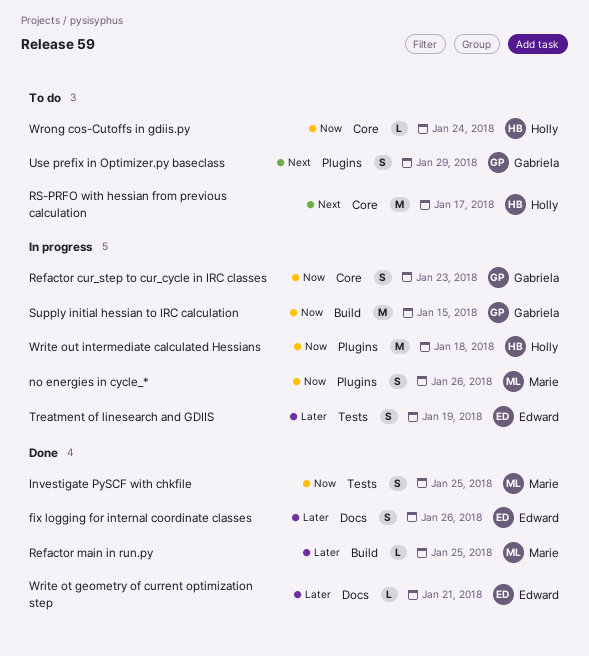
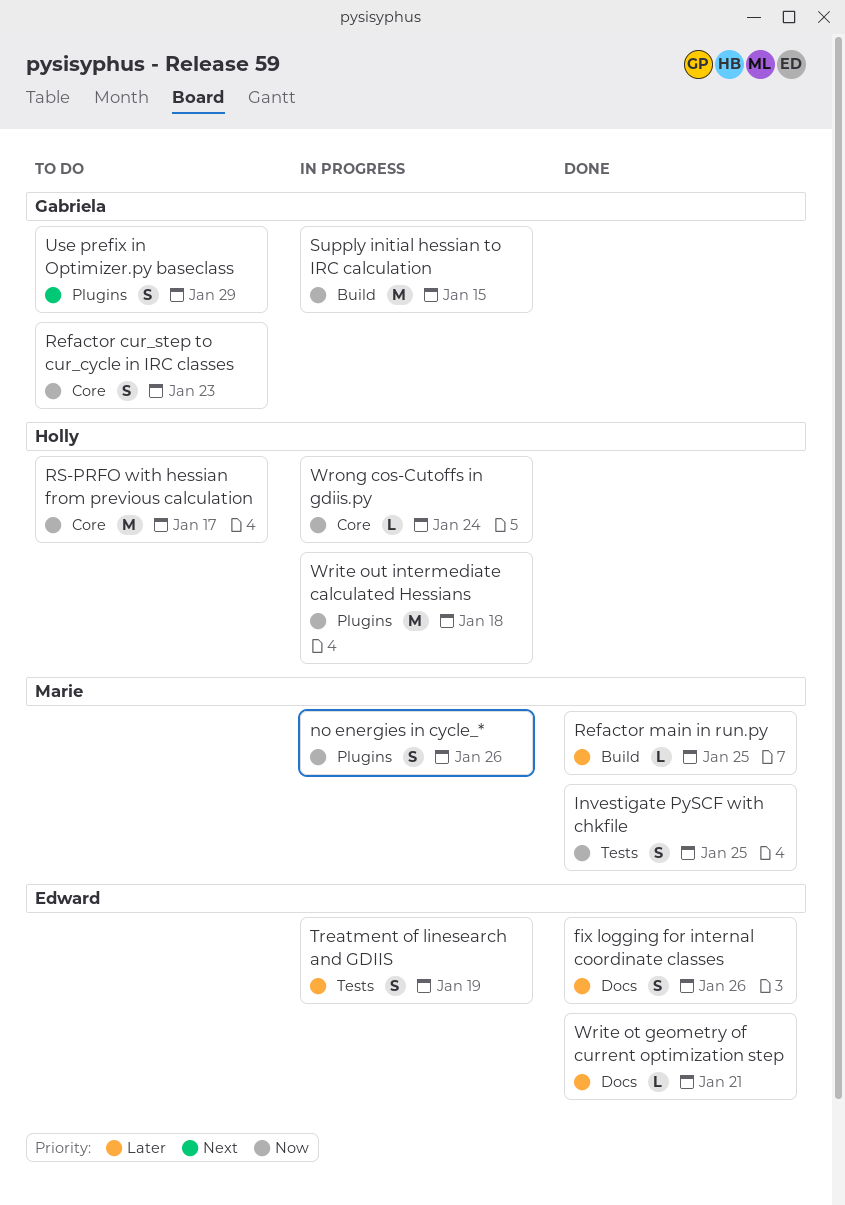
Refactor cur_step to cur_cycle in IRC classes, status: In progress -> To do
RS-PRFO with hessian from previous calculation, priority: Next -> Now
Wrong cos-Cutoffs in gdiis.py, status: To do -> In progress

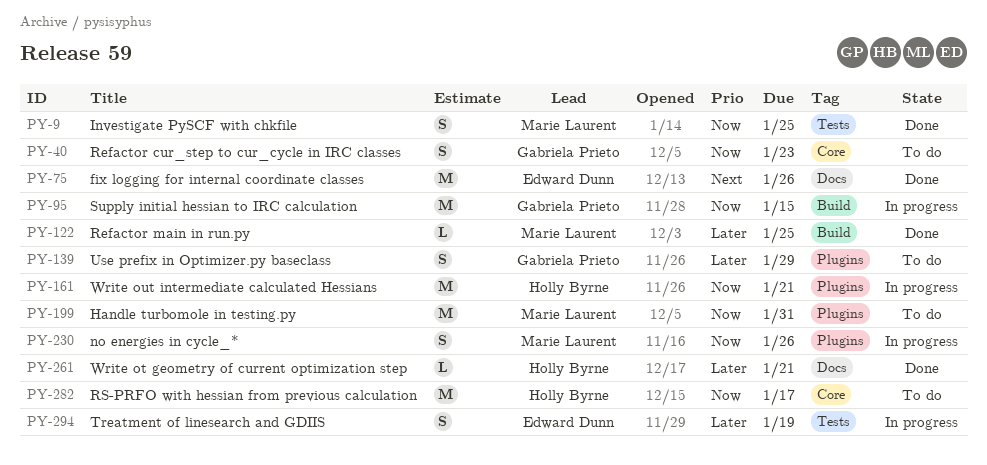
fix logging for internal coordinate classes, priority: Later -> Next
fix logging for internal coordinate classes, estimate: S -> M
Handle turbomole in testing.py: none -> present
Use prefix in Optimizer.py baseclass, priority: Next -> Later
Write ot geometry of current optimization step, owner: Edward Dunn -> Holly Byrne
Write out intermediate calculated Hessians, due: Jan 18 -> Jan 21
Wrong cos-Cutoffs in gdiis.py: present -> none

